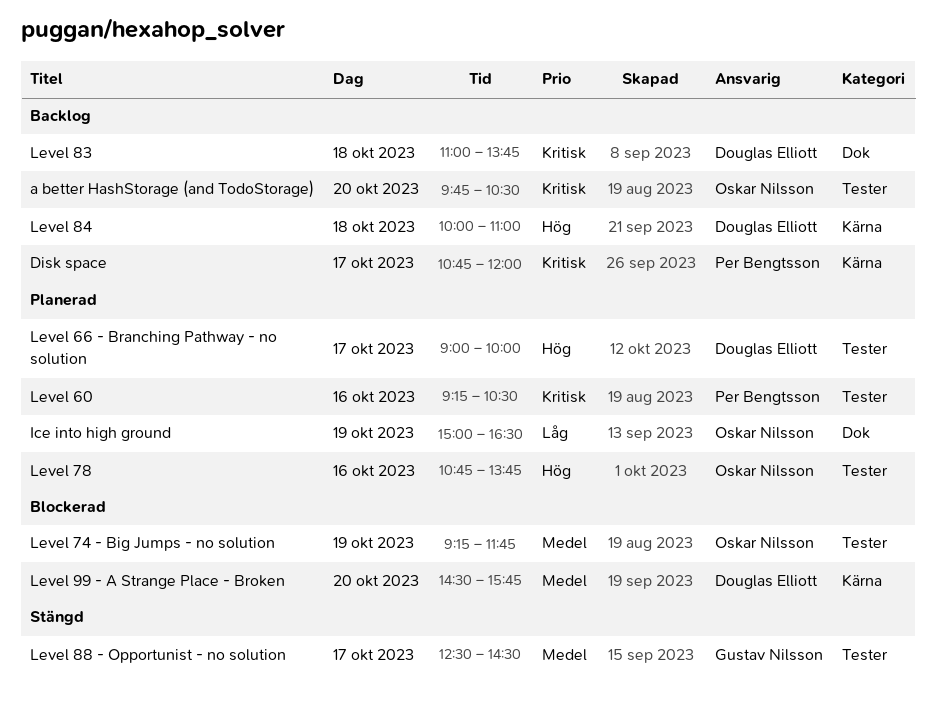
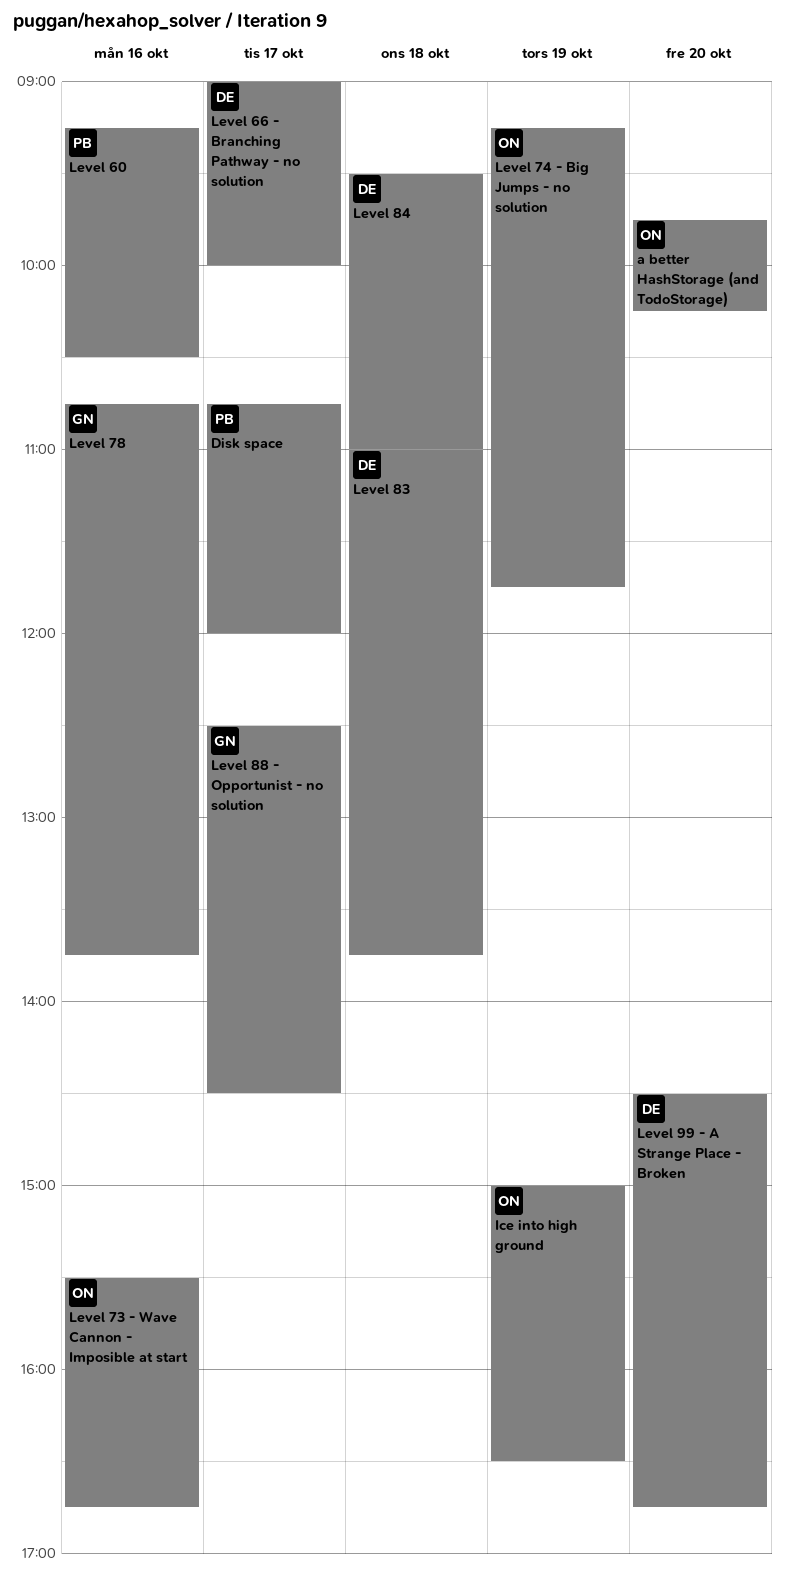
a better HashStorage (and TodoStorage), ends: 10:30 -> 10:15
Level 73 - Wave Cannon - Imposible at start: none -> present
Level 78, owner: Oskar Nilsson -> Gustav Nilsson
Level 84, begins: 10:00 -> 09:30
Level 99 - A Strange Place - Broken, ends: 15:45 -> 16:45

